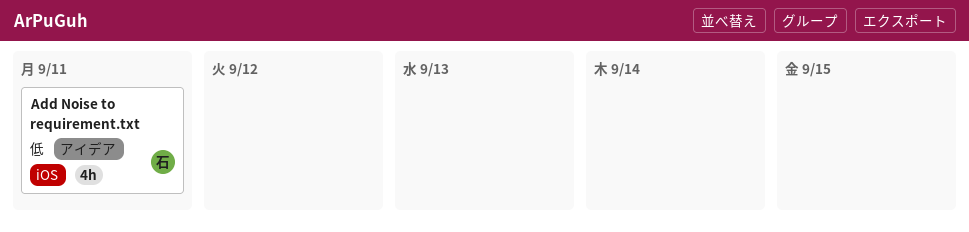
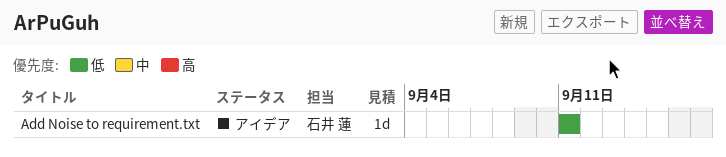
Add Noise to requirement.txt, estimate: 4h -> 1d

